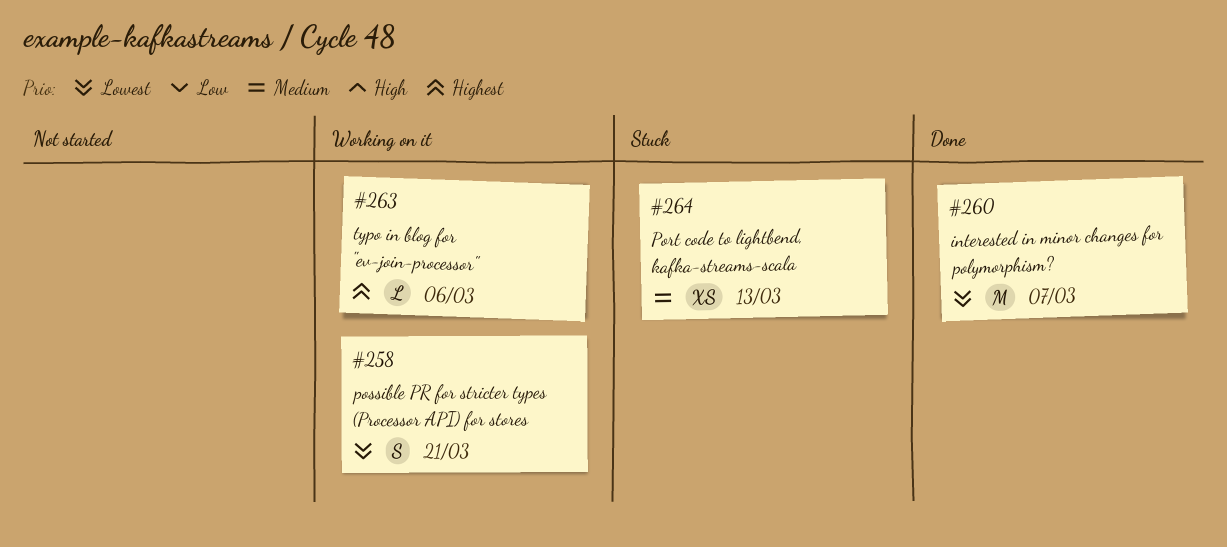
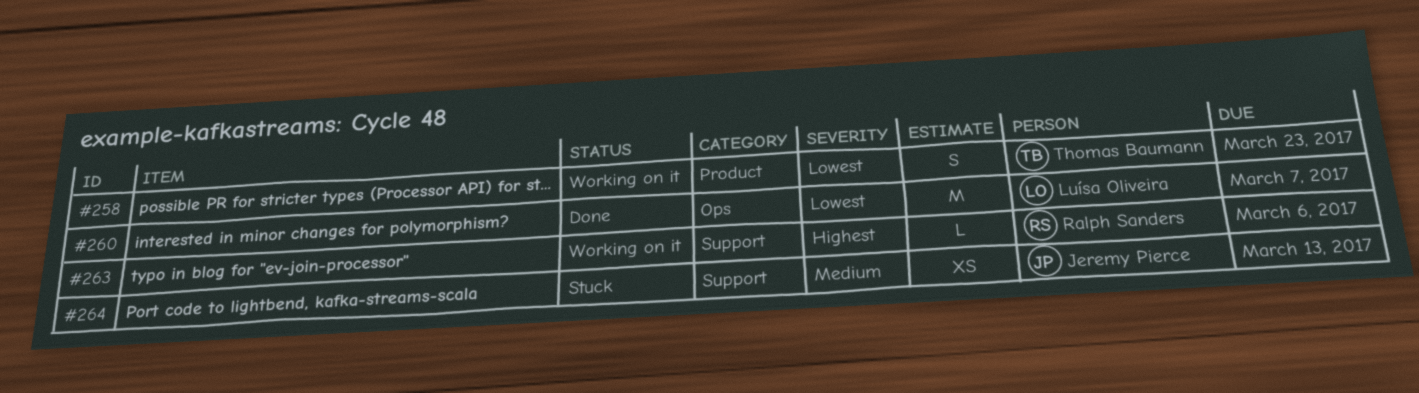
#258, due: Mar 21 -> Mar 23

